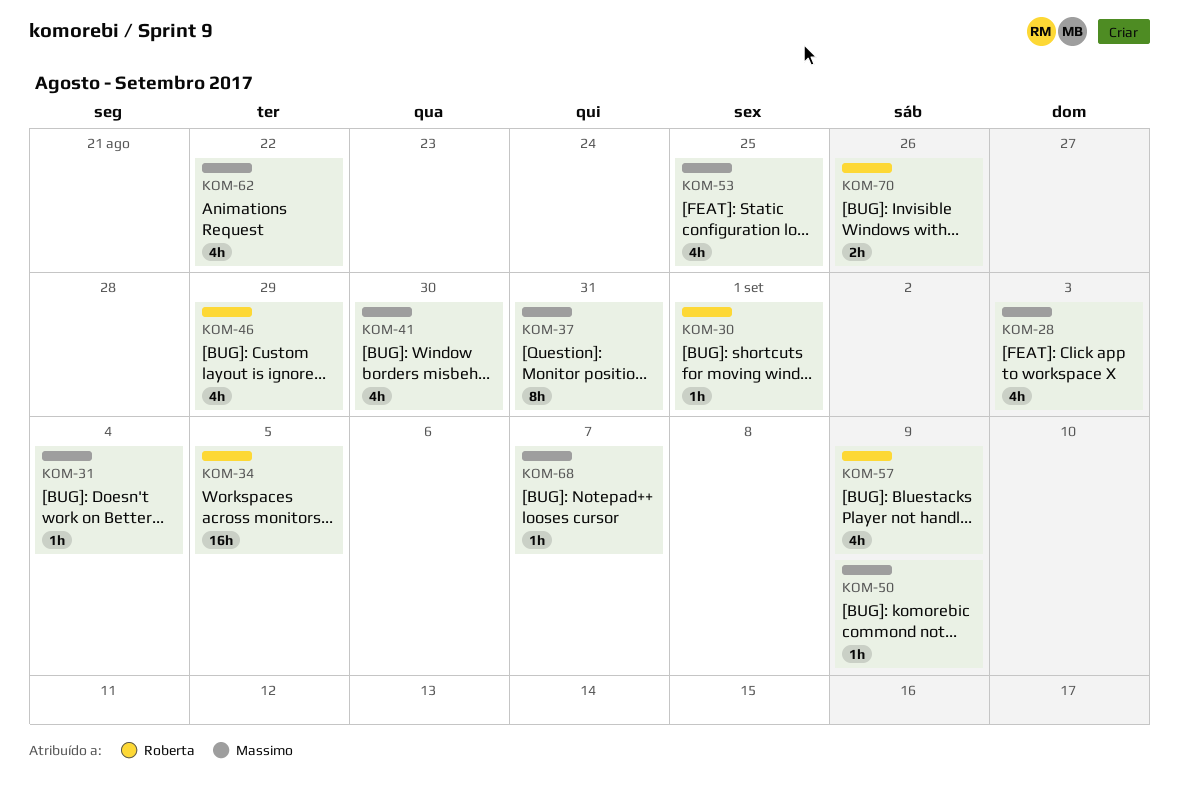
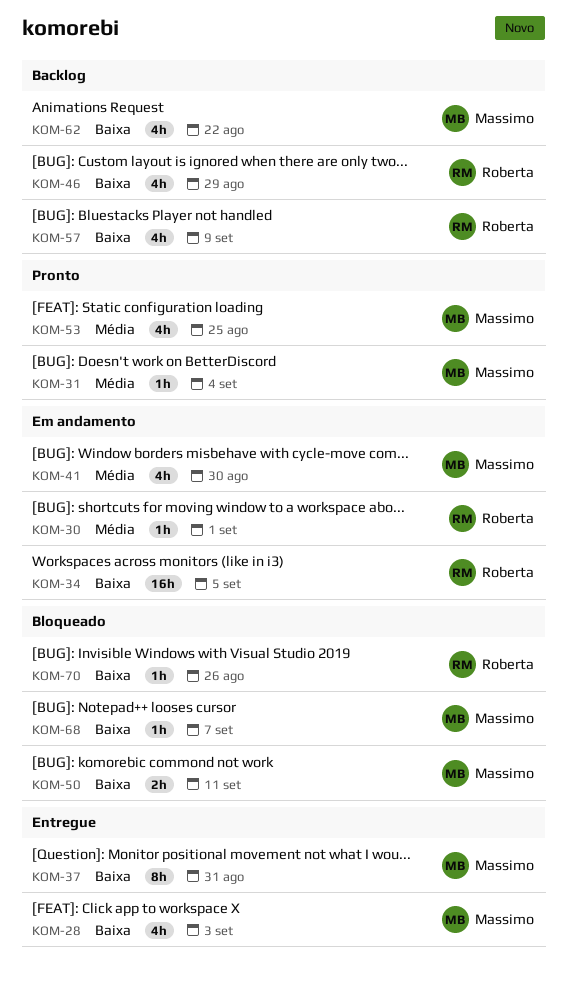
KOM-50, estimate: 1h -> 2h
KOM-50, due: Sep 9 -> Sep 11
KOM-70, estimate: 2h -> 1h

